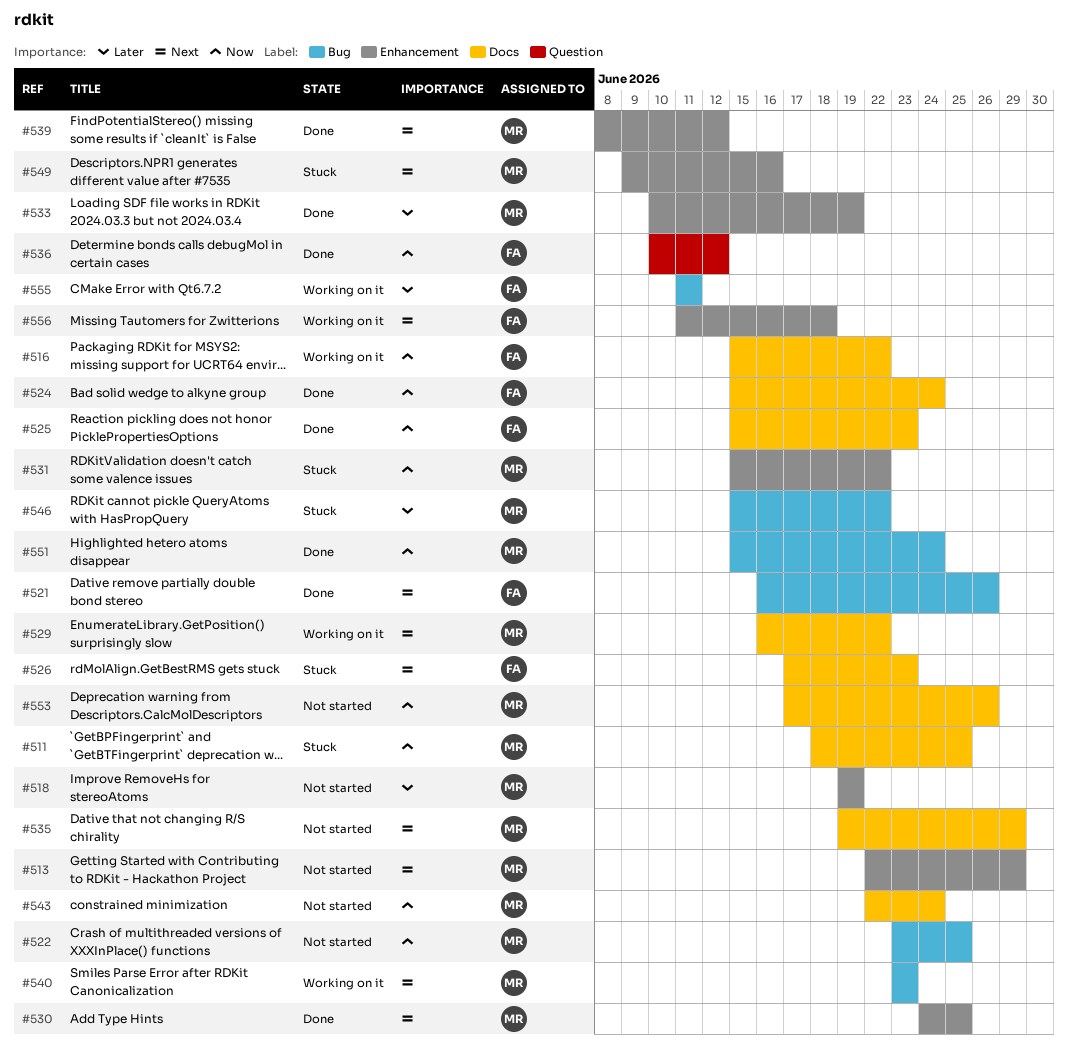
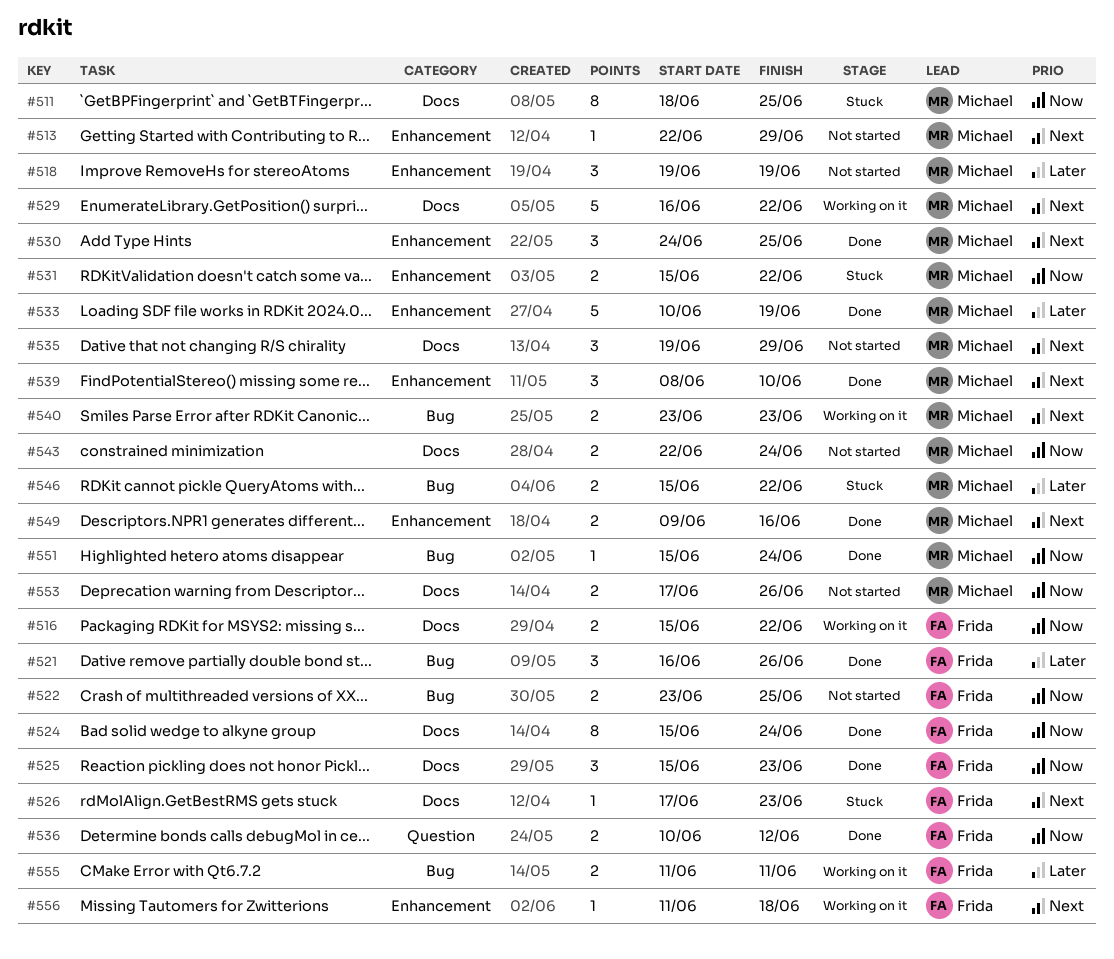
#521, priority: Next -> Later
#522, owner: Michael -> Frida
#539, due: Jun 12 -> Jun 10
#549, status: Stuck -> Done

